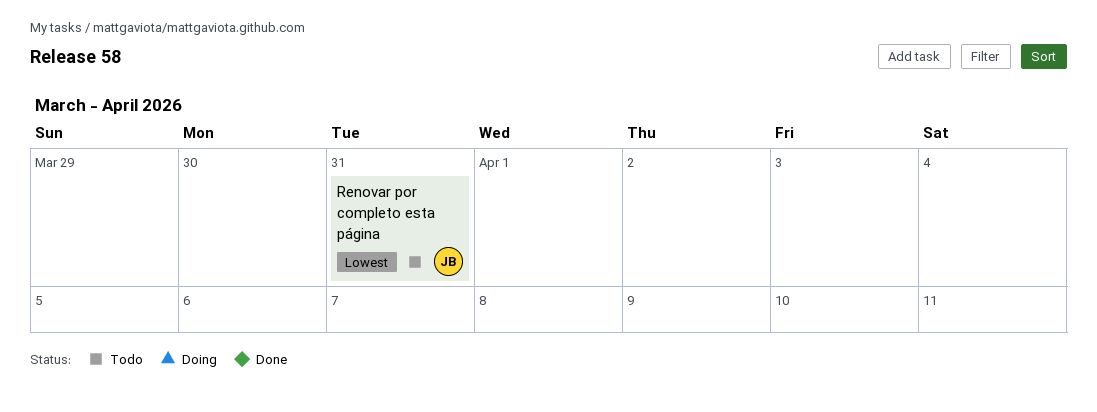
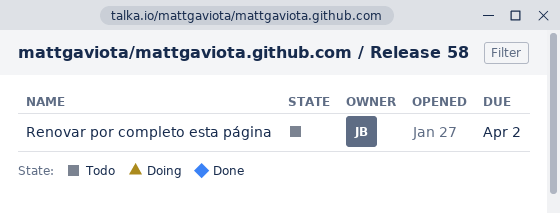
Renovar por completo esta página, due: Mar 31 -> Apr 2

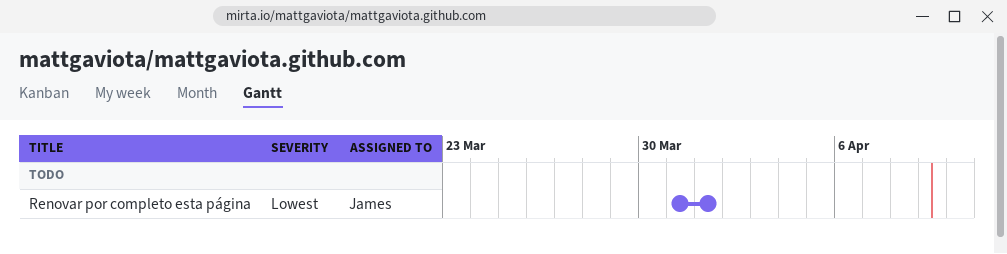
Renovar por completo esta página, due: Apr 2 -> Apr 1

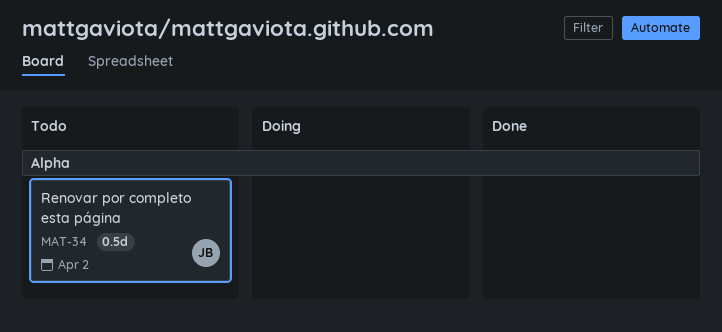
Renovar por completo esta página, due: Apr 1 -> Apr 2

